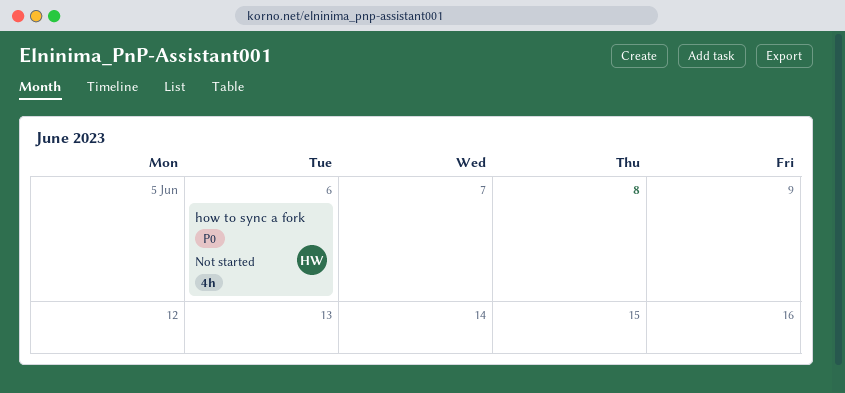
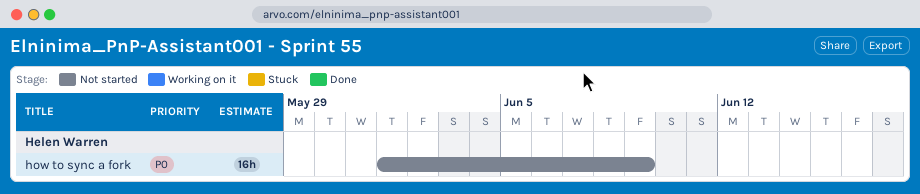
how to sync a fork, estimate: 4h -> 16h
how to sync a fork, due: Jun 6 -> Jun 9

